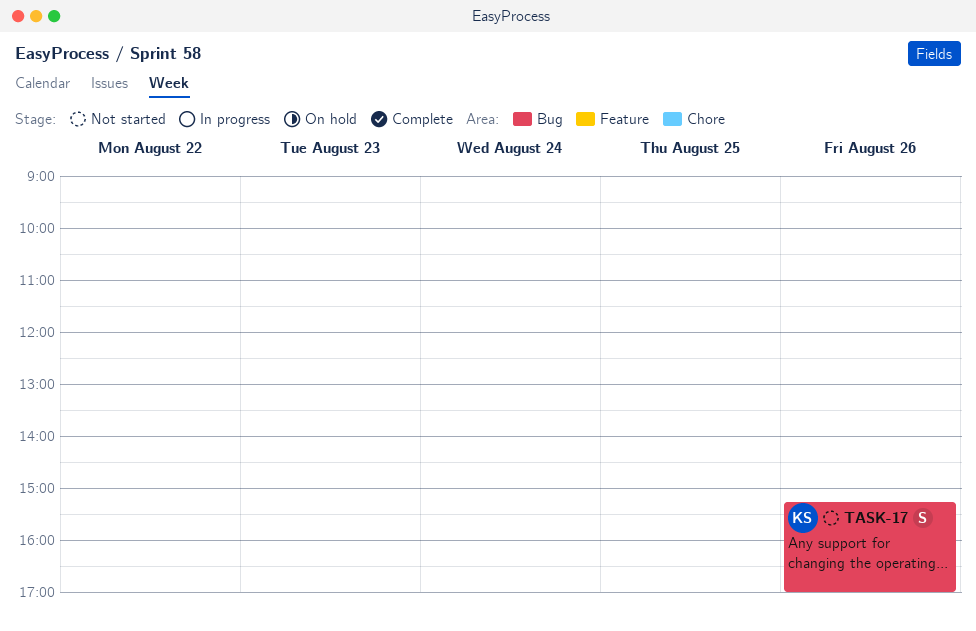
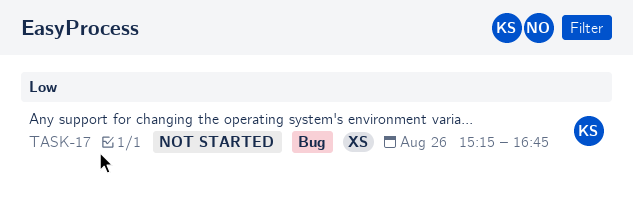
TASK-17, estimate: S -> XS
TASK-17, ends: 17:00 -> 16:45

